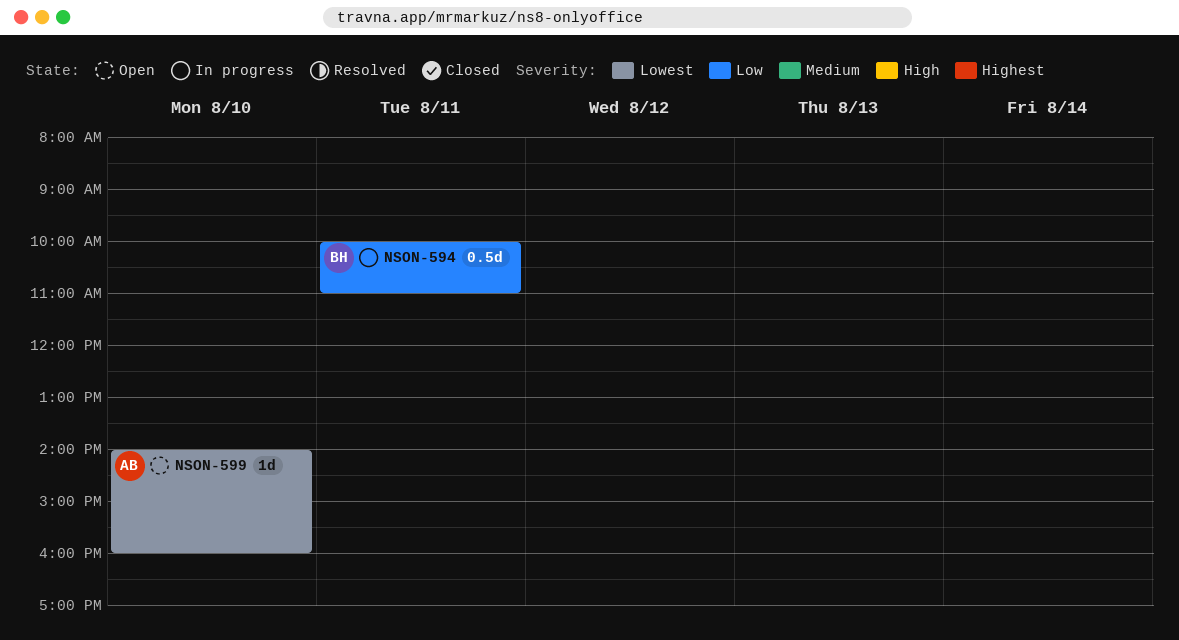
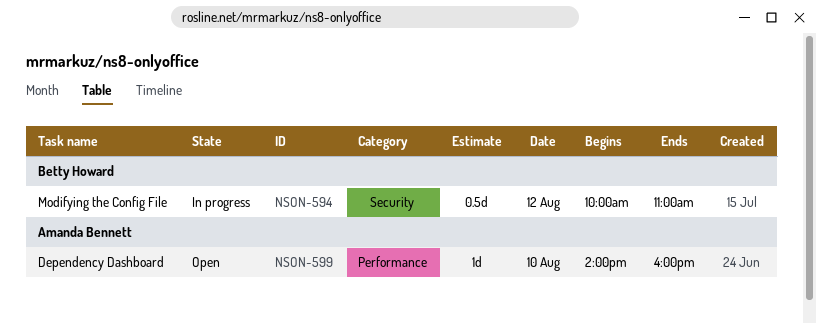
NSON-594, day: Aug 11 -> Aug 12

